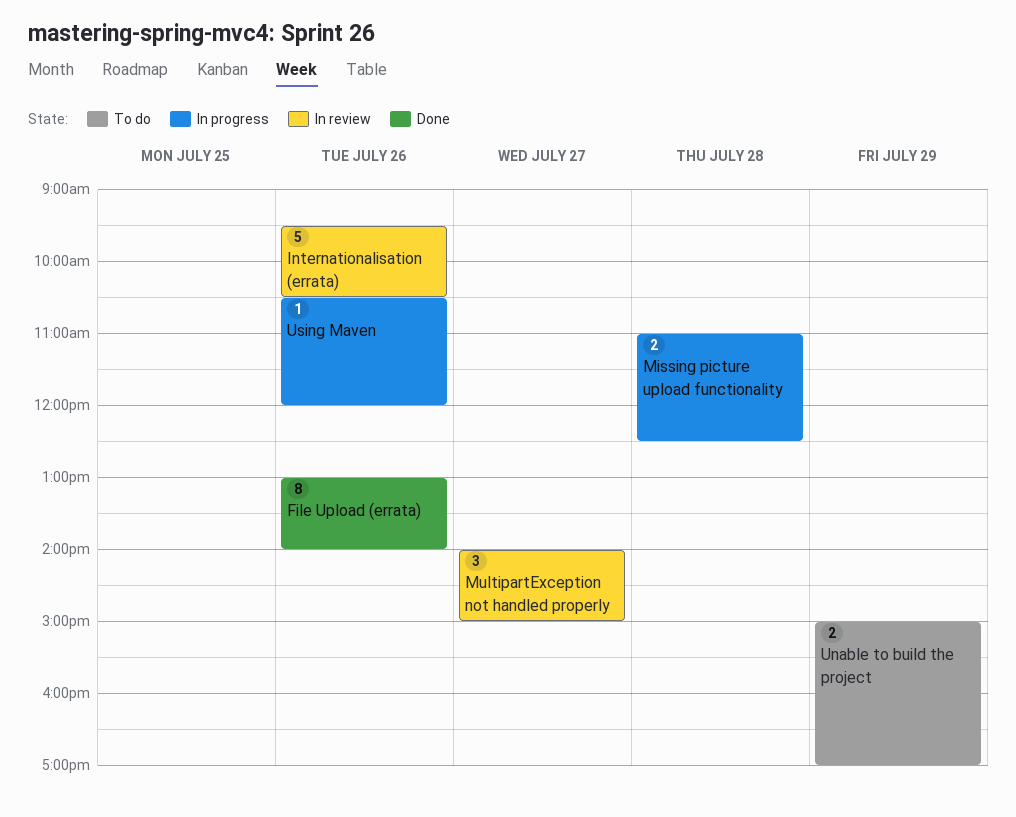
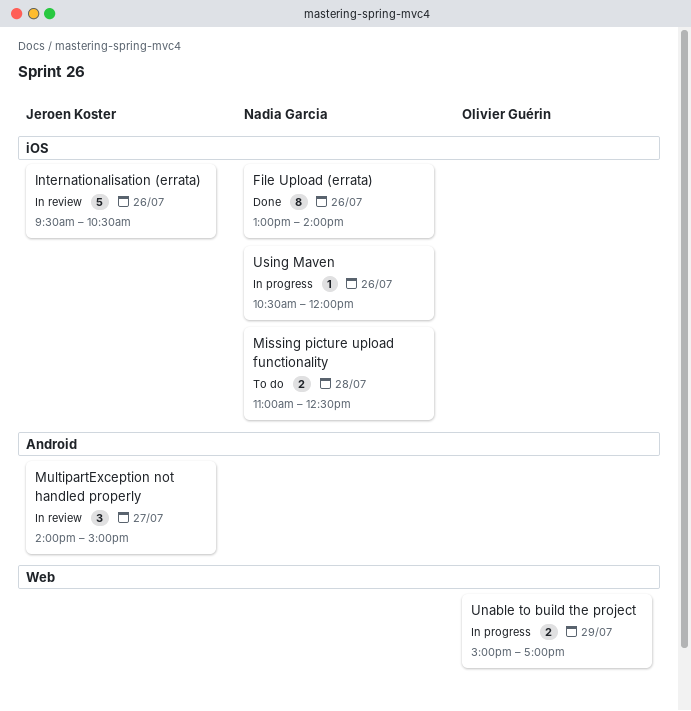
Missing picture upload functionality, status: In progress -> To do
Unable to build the project, status: To do -> In progress

